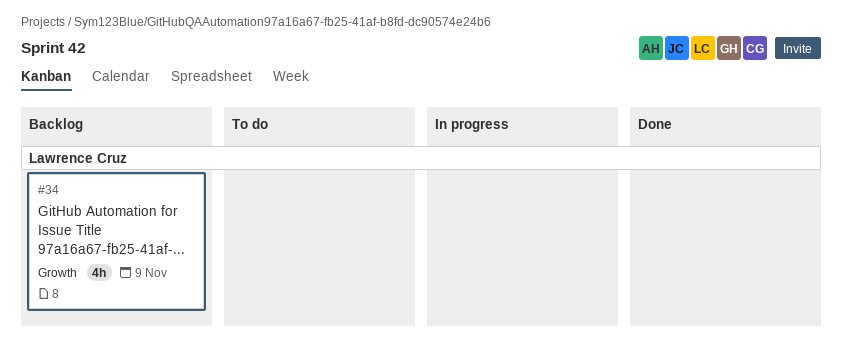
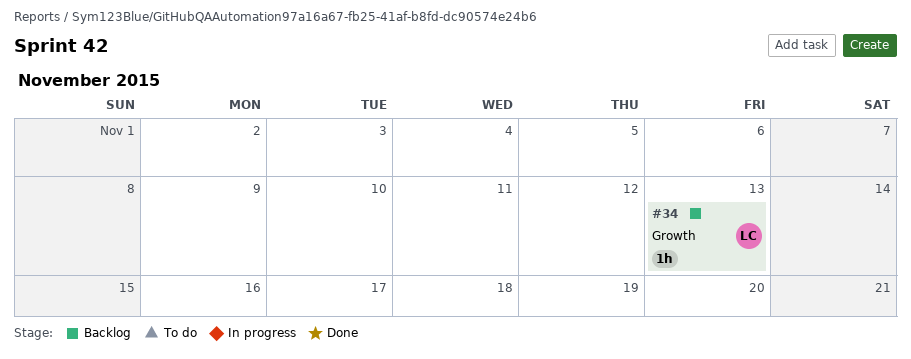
#34, estimate: 4h -> 1h
#34, due: Nov 9 -> Nov 13

